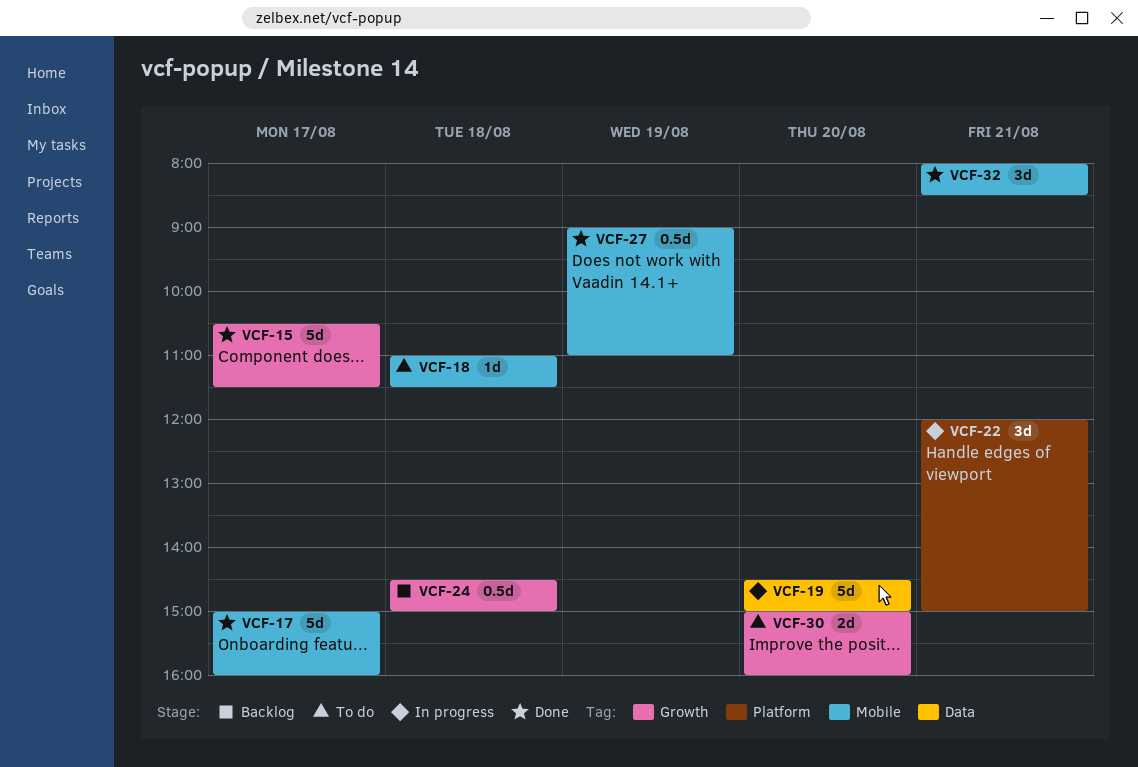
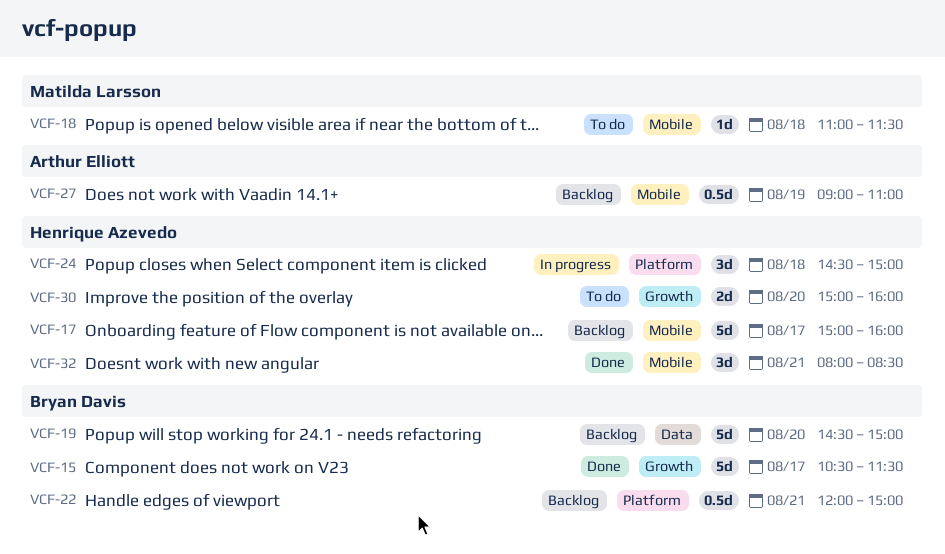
VCF-17, status: Done -> Backlog
VCF-19, status: In progress -> Backlog
VCF-22, status: In progress -> Backlog
VCF-22, estimate: 3d -> 0.5d
VCF-24, status: Backlog -> In progress
VCF-24, label: Growth -> Platform
VCF-24, estimate: 0.5d -> 3d
VCF-27, status: Done -> Backlog

